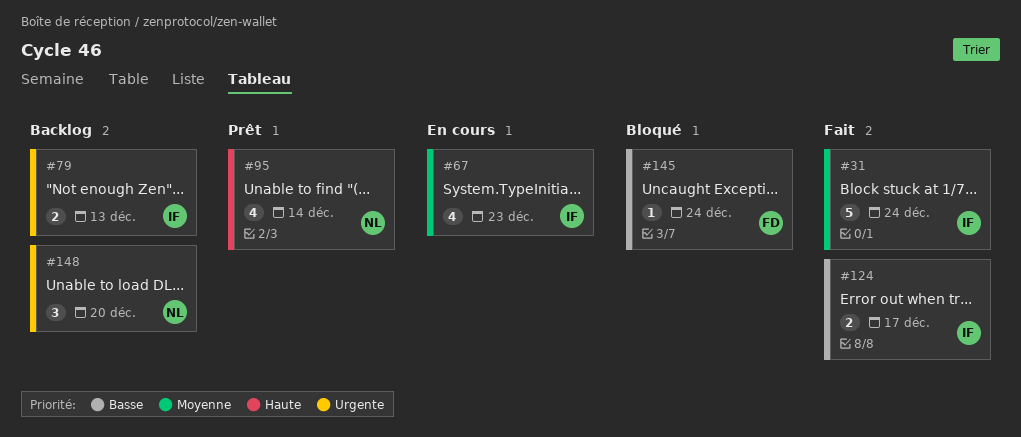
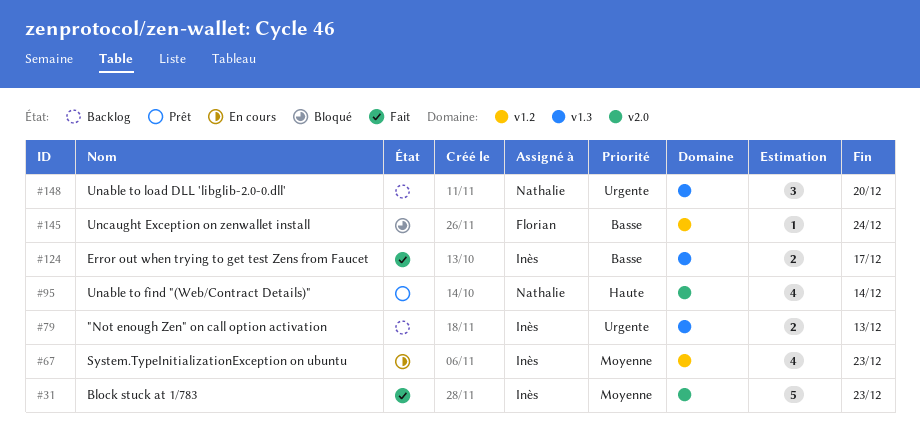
#31, due: Dec 24 -> Dec 23

